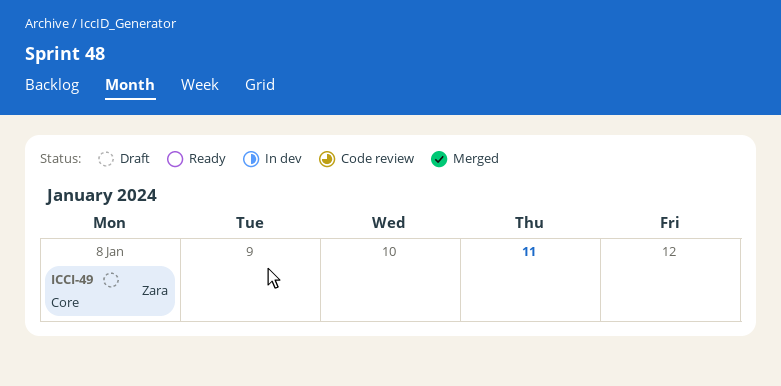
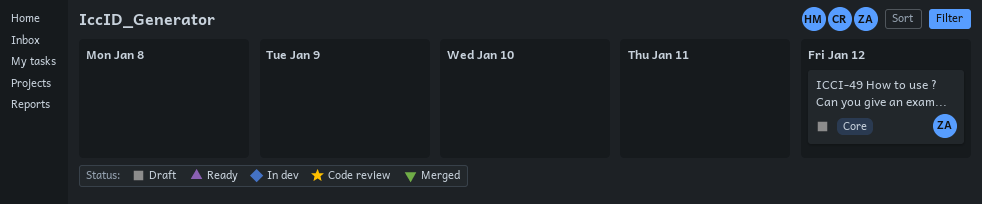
ICCI-49, due: Jan 8 -> Jan 12

